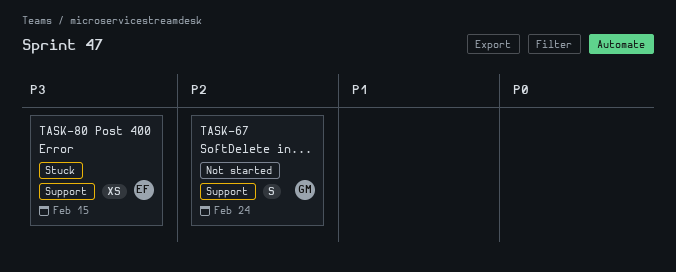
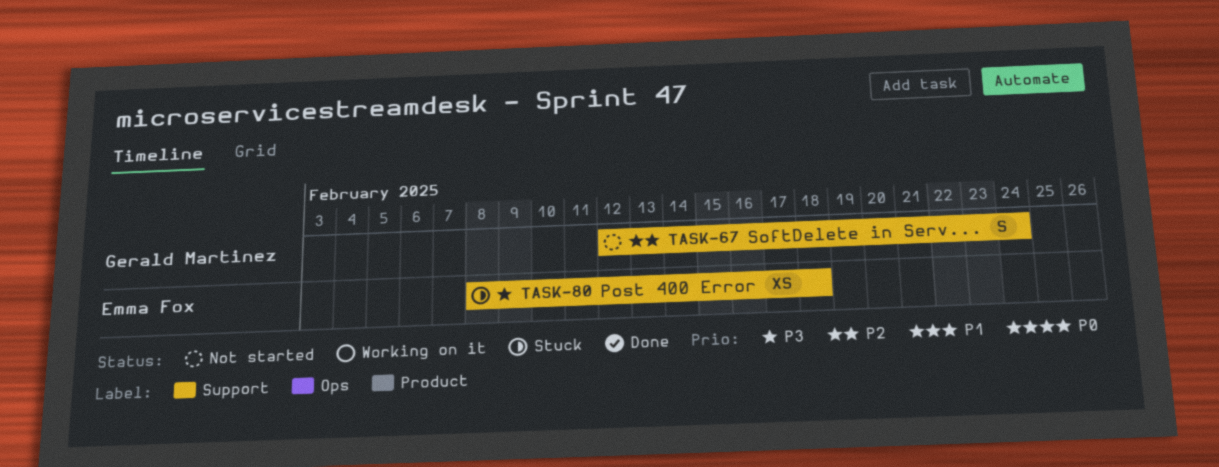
TASK-80, due: Feb 15 -> Feb 18

